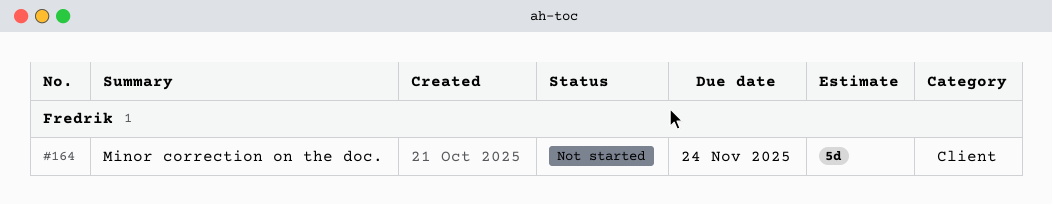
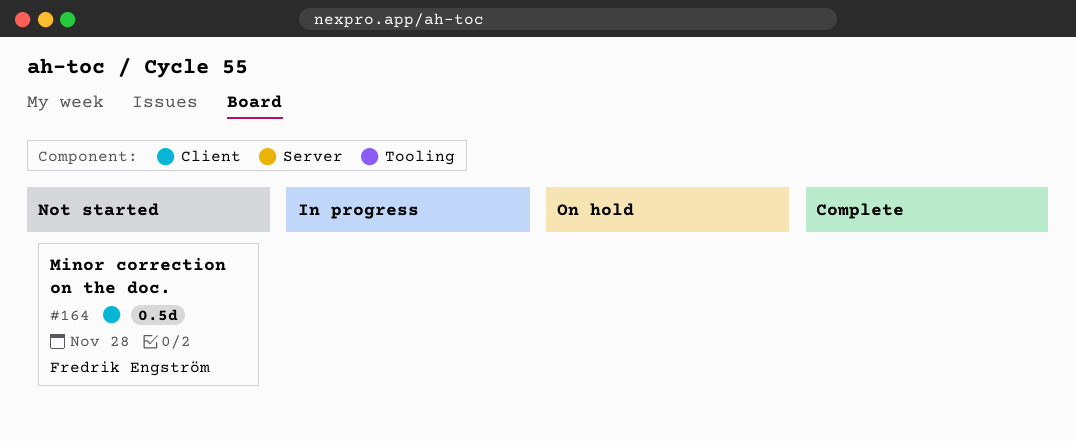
#164, estimate: 5d -> 0.5d
#164, due: Nov 24 -> Nov 28

